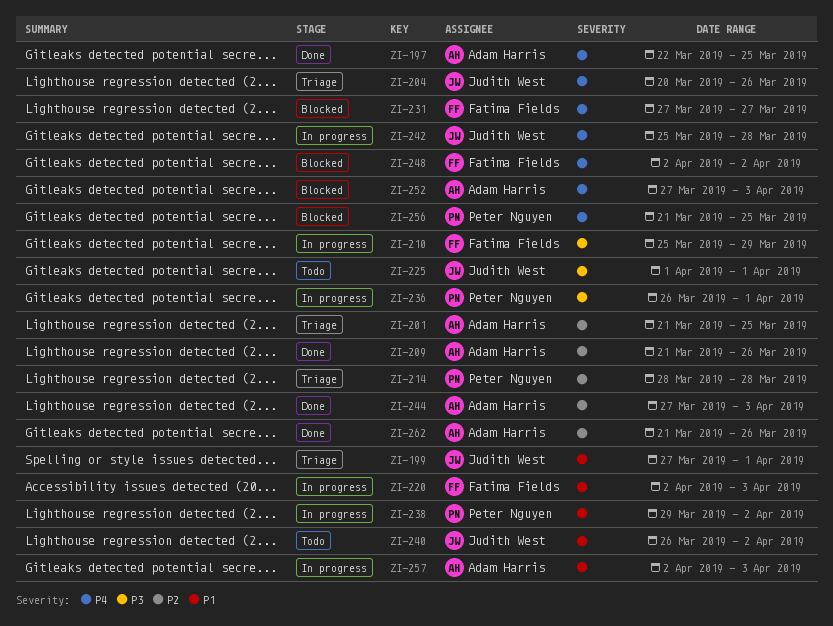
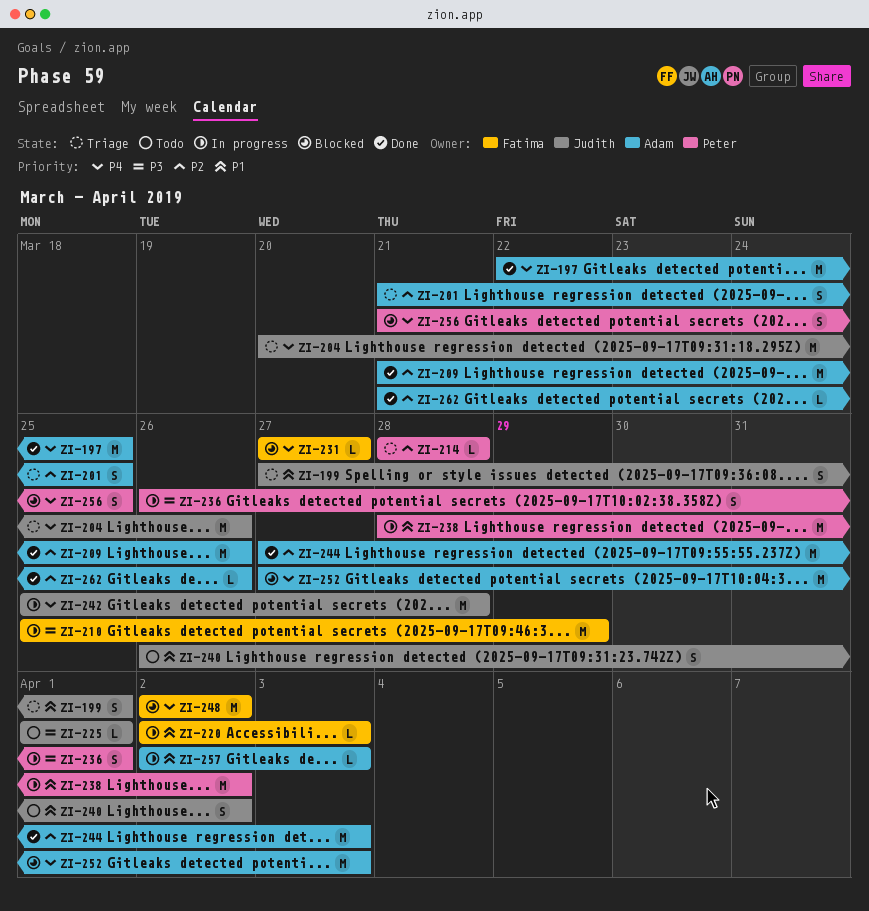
ZI-238, start: Mar 29 -> Mar 28

